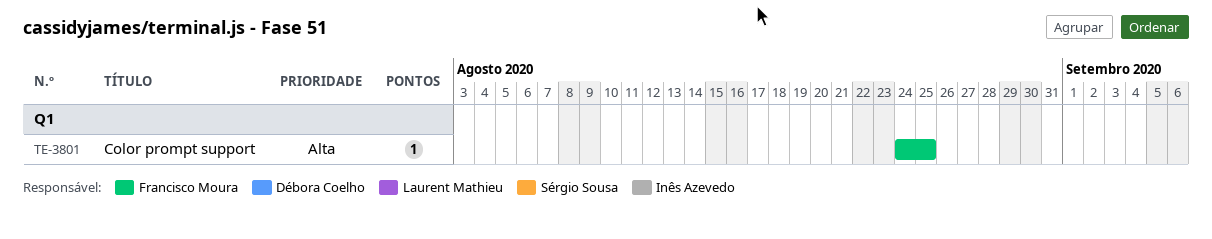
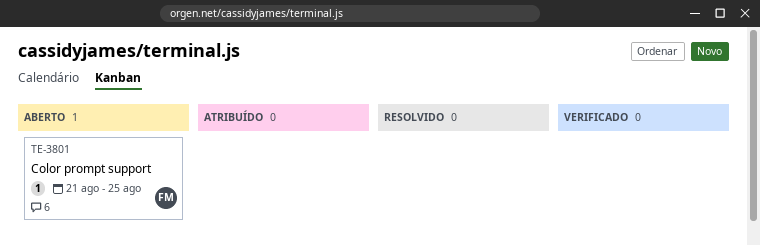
TE-3801, start: Aug 24 -> Aug 21

